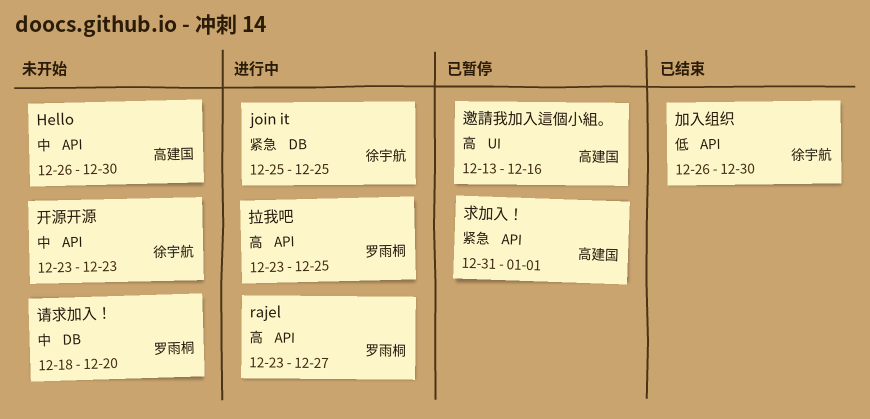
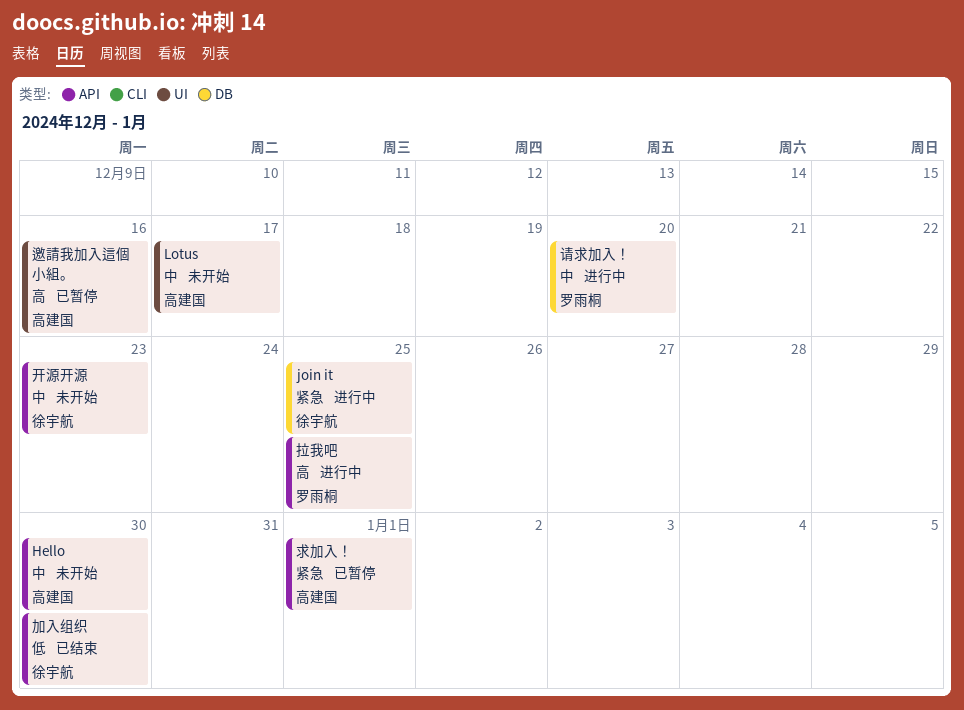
Lotus: none -> present
rajel: present -> none
请求加入！, status: 未开始 -> 进行中

